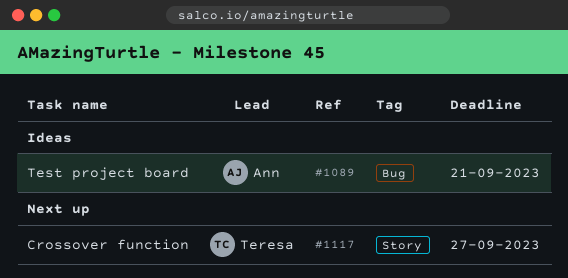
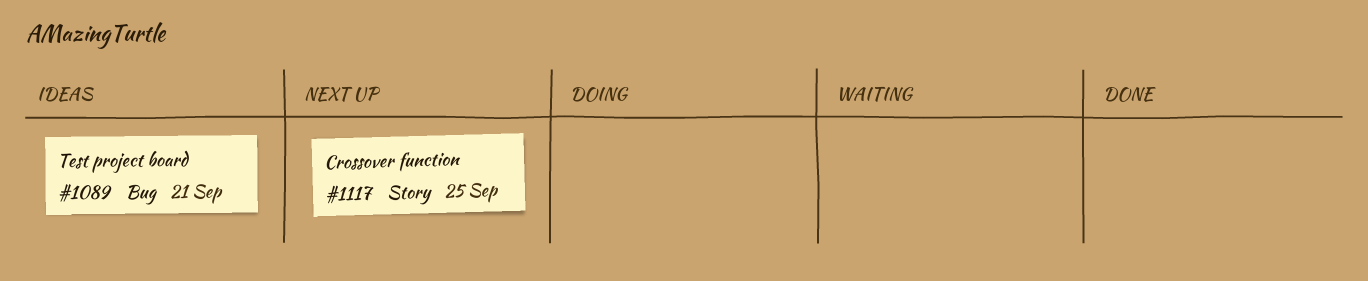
#1117, due: Sep 27 -> Sep 25

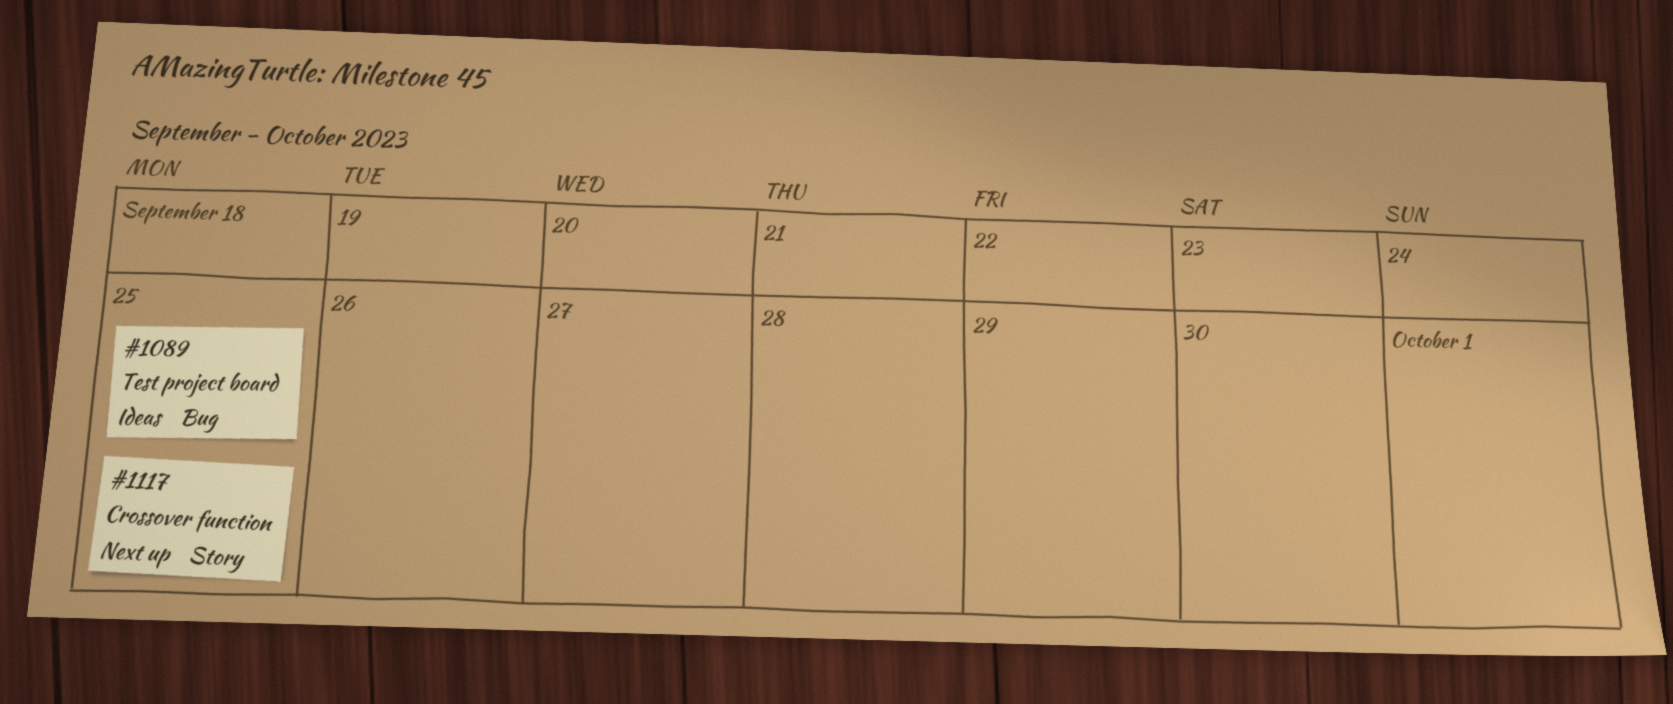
#1089, due: Sep 21 -> Sep 25

